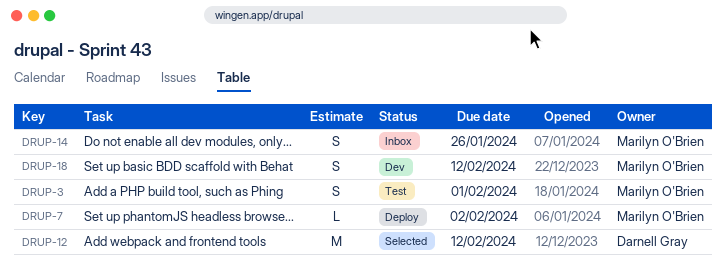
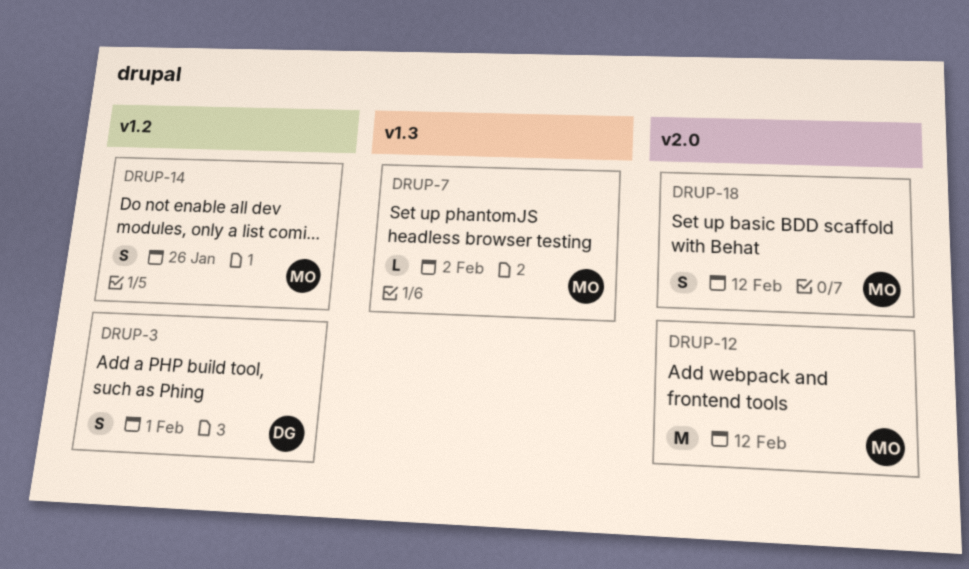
DRUP-3, owner: Marilyn O'Brien -> Darnell Gray
DRUP-12, owner: Darnell Gray -> Marilyn O'Brien

